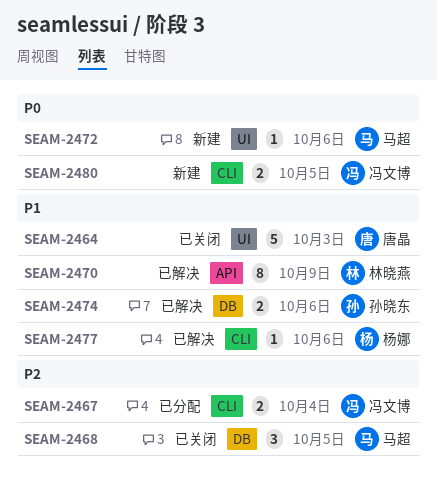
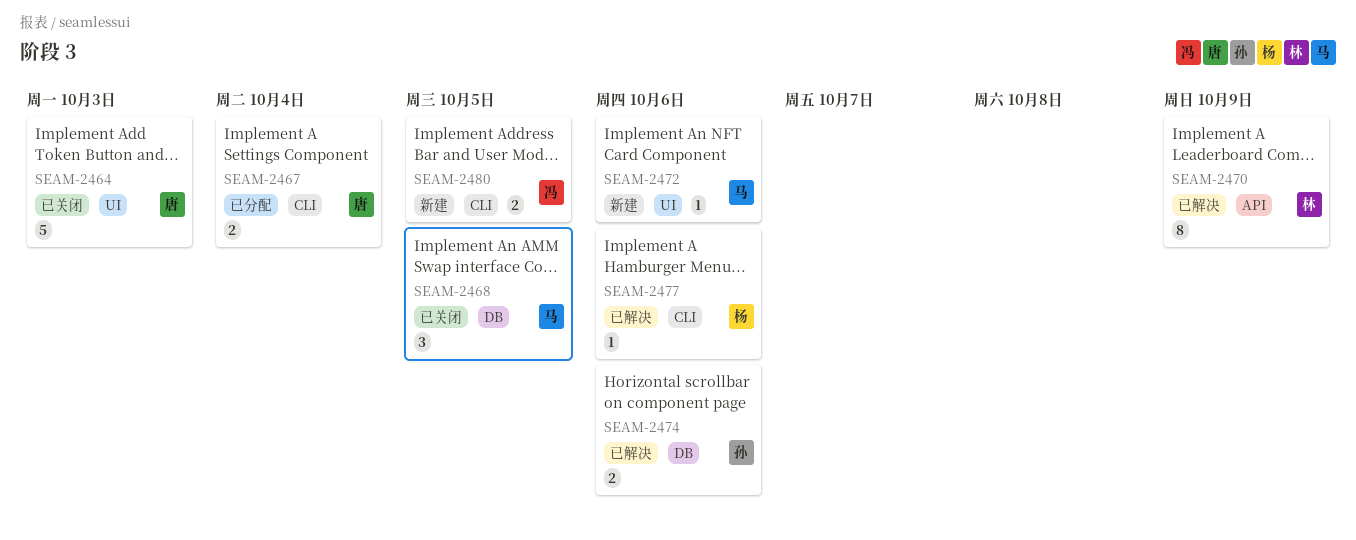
SEAM-2467, owner: 冯文博 -> 唐晶

